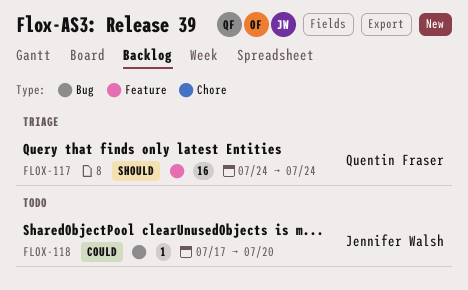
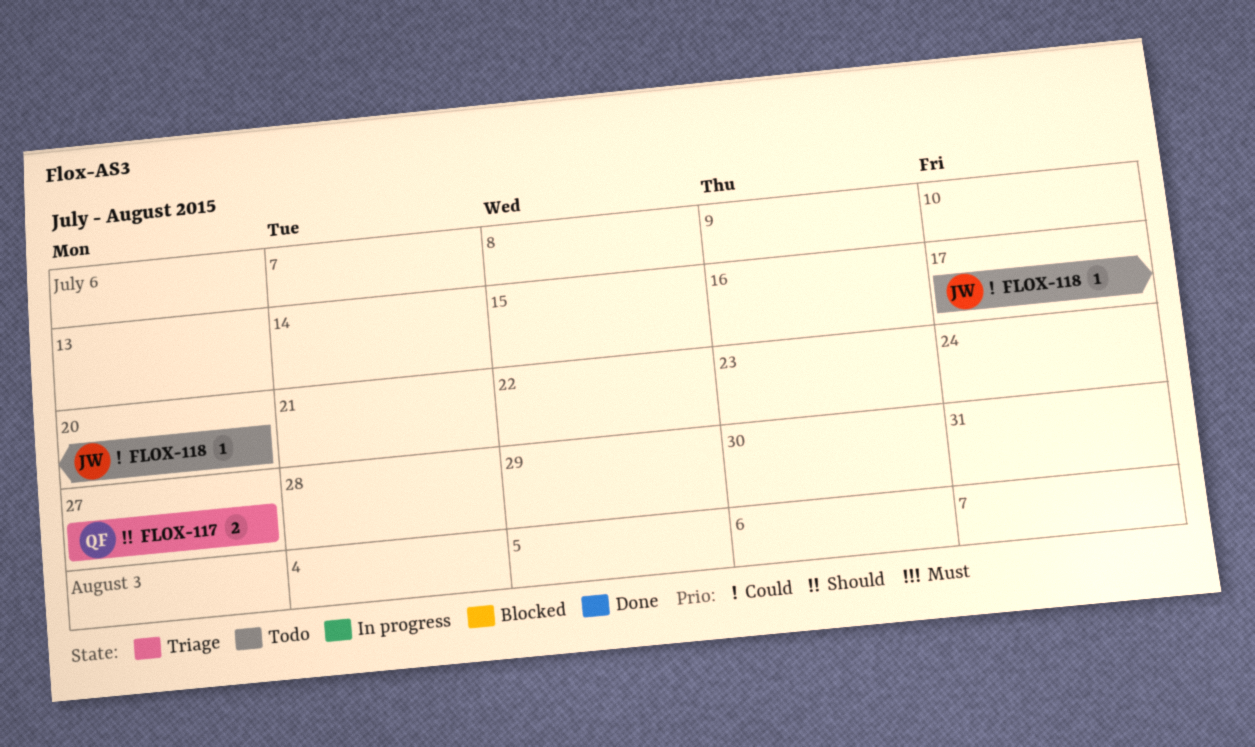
FLOX-117, estimate: 16 -> 2
FLOX-117, start: Jul 24 -> Jul 27
FLOX-117, due: Jul 24 -> Jul 27

